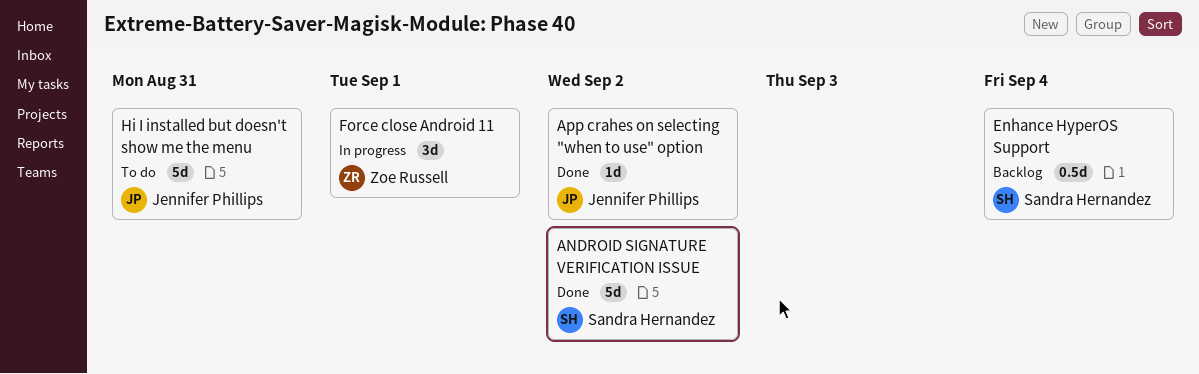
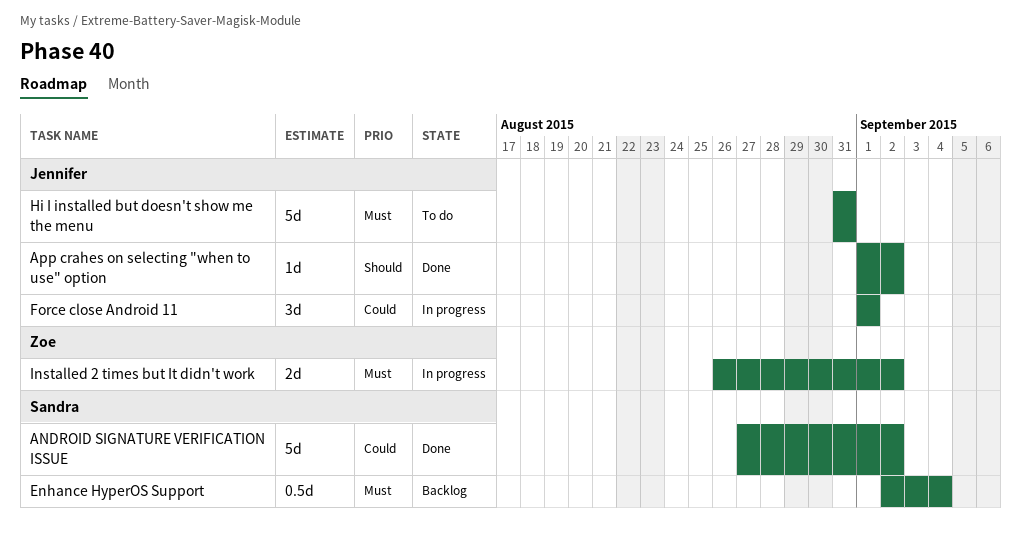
Force close Android 11, owner: Zoe Russell -> Jennifer Phillips
Installed 2 times but It didn't work: none -> present

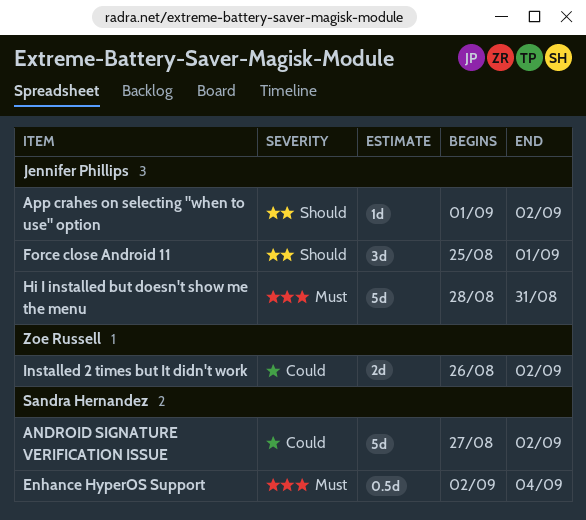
Force close Android 11, priority: Could -> Should
Force close Android 11, start: Sep 1 -> Aug 25
Hi I installed but doesn't show me the menu, start: Aug 31 -> Aug 28
Installed 2 times but It didn't work, priority: Must -> Could

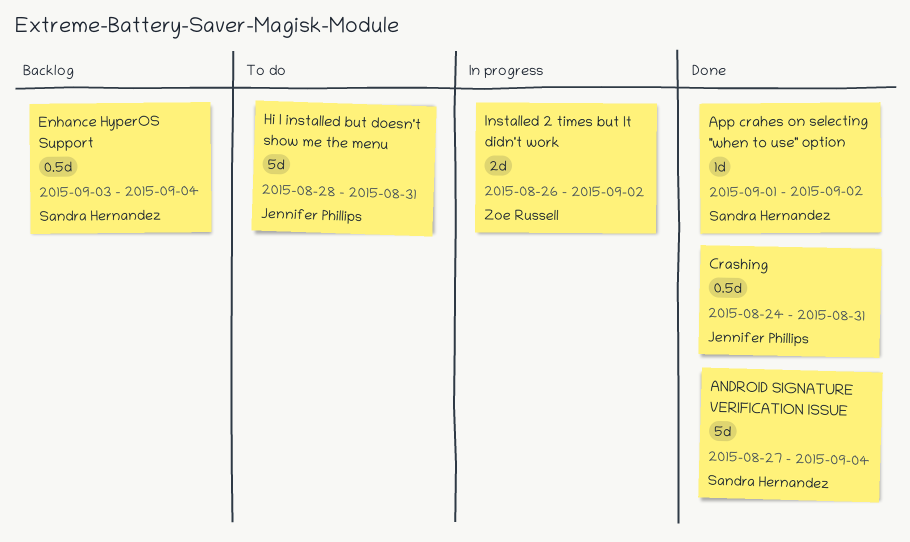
ANDROID SIGNATURE VERIFICATION ISSUE, due: Sep 2 -> Sep 4
App crahes on selecting "when to use" option, owner: Jennifer Phillips -> Sandra Hernandez
Crashing: none -> present
Enhance HyperOS Support, start: Sep 2 -> Sep 3
Force close Android 11: present -> none

